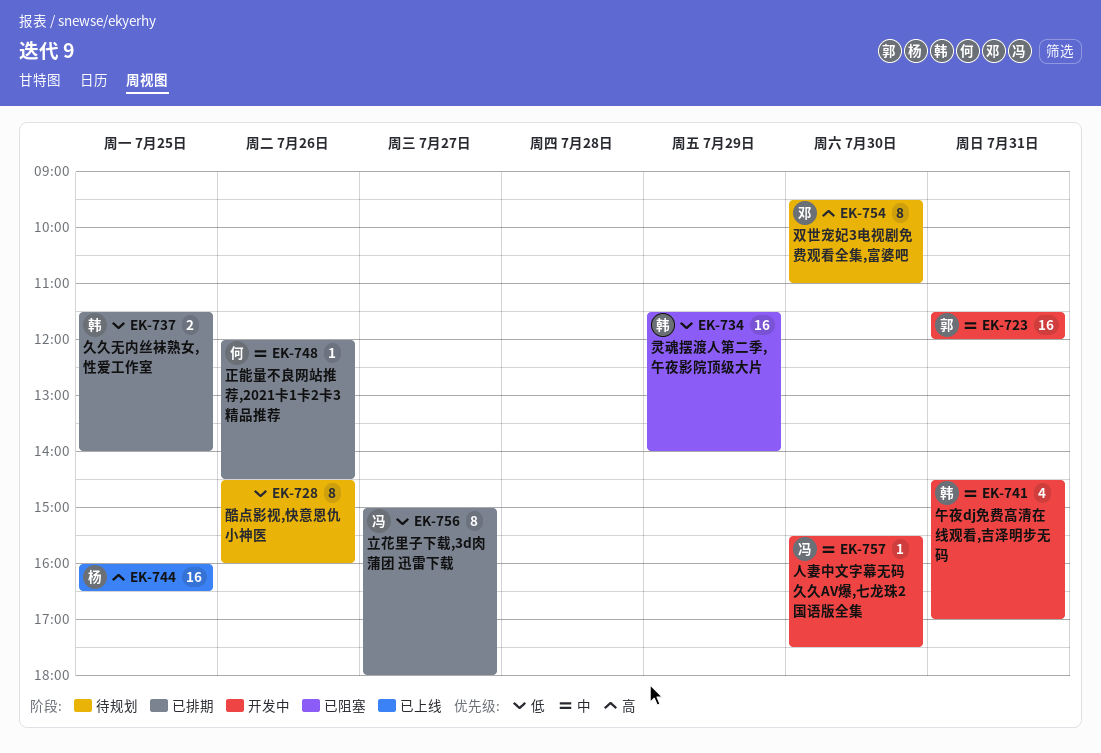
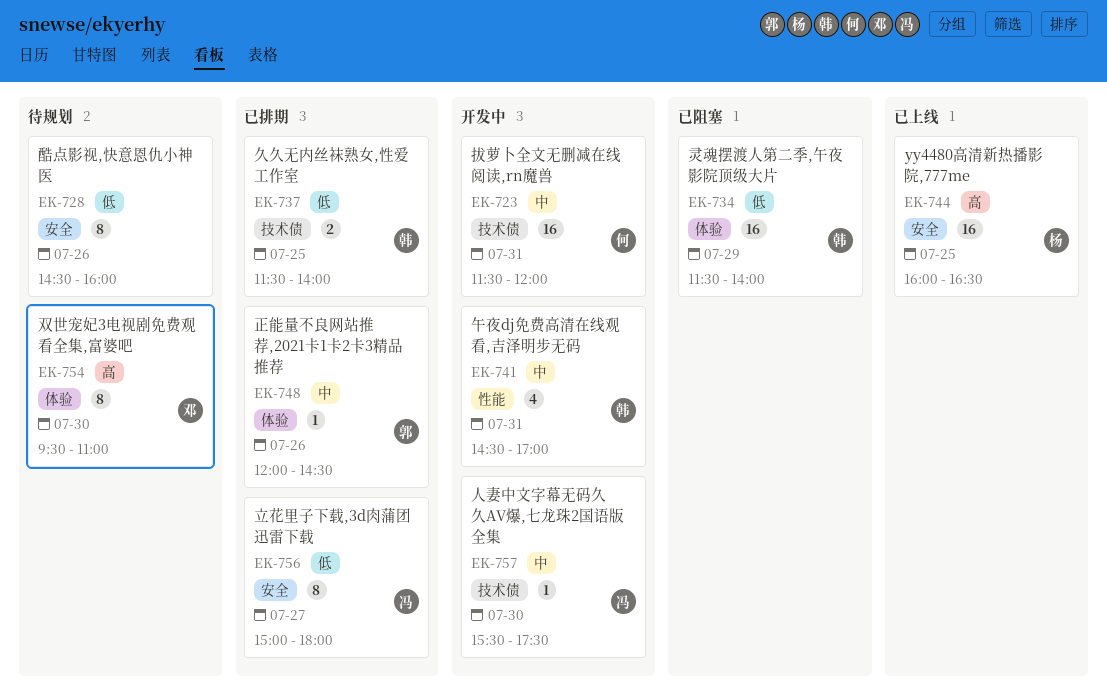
EK-723, owner: 郭 -> 何
EK-748, owner: 何 -> 郭

